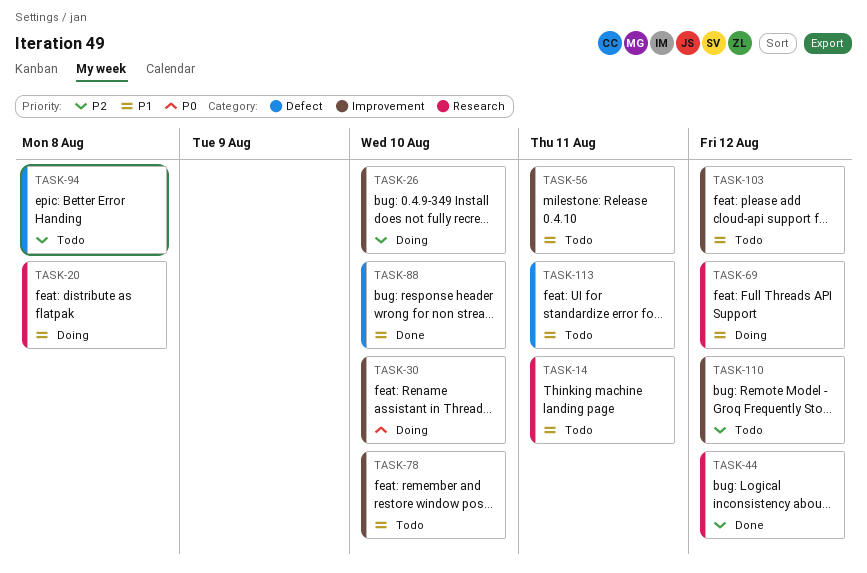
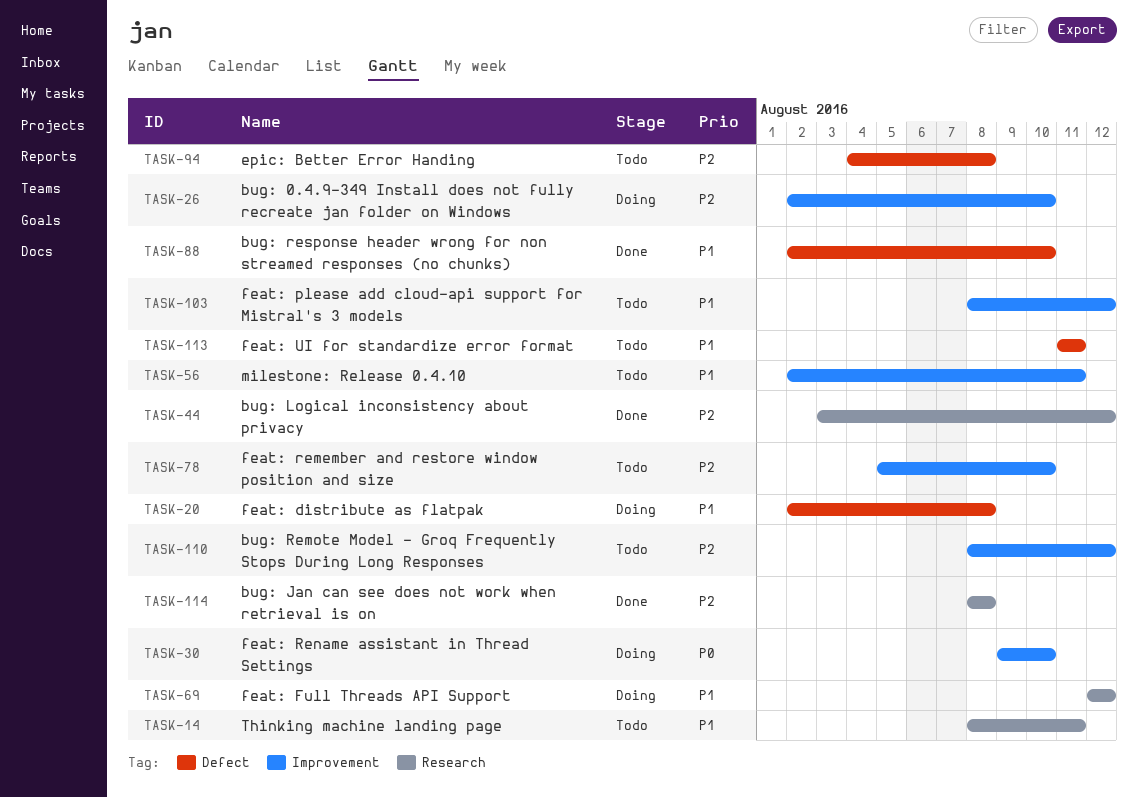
TASK-20, label: Research -> Defect
TASK-78, priority: P1 -> P2
TASK-114: none -> present

